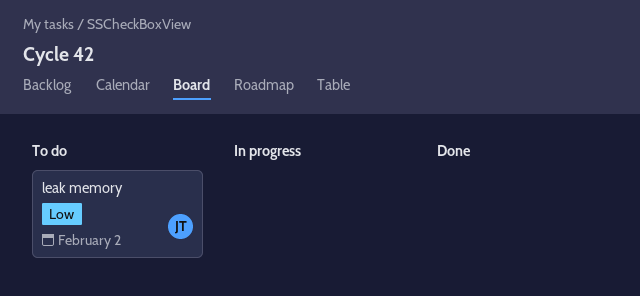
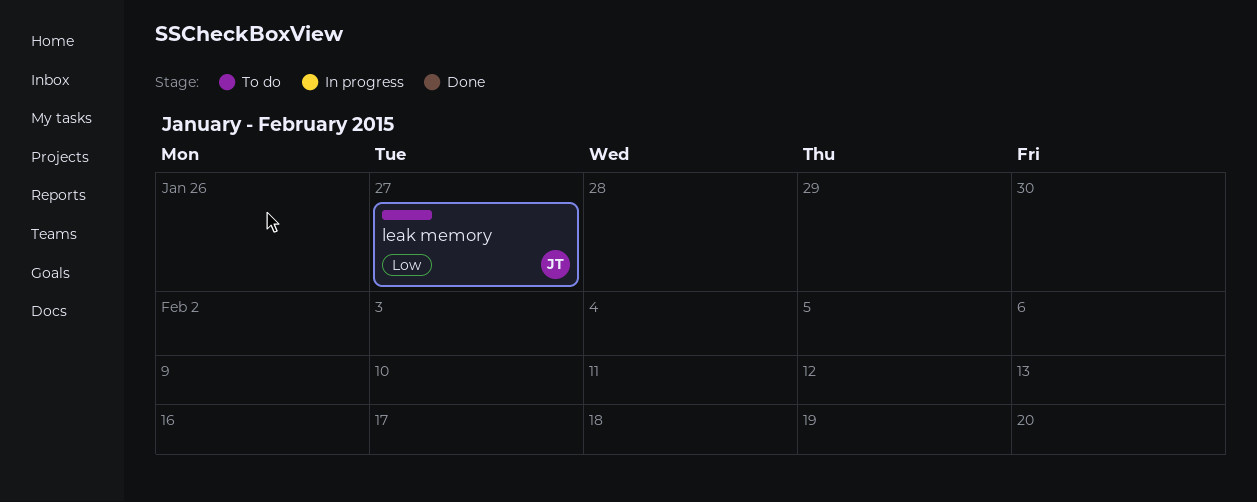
leak memory, due: Feb 2 -> Jan 27

